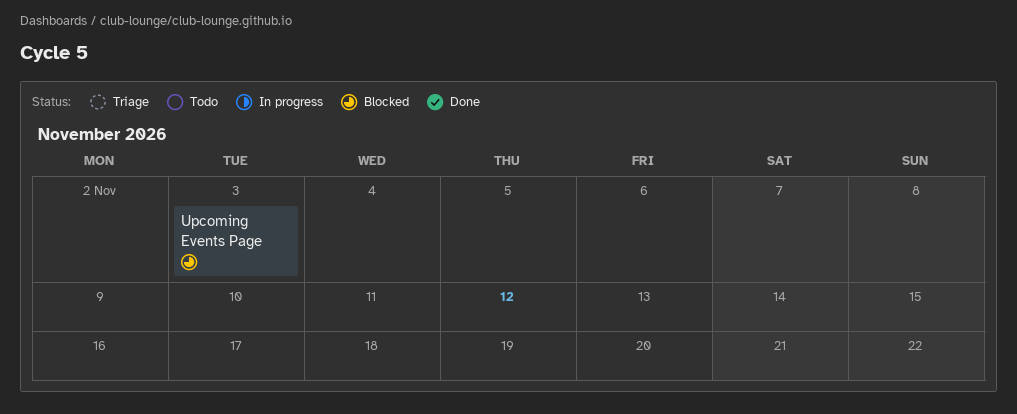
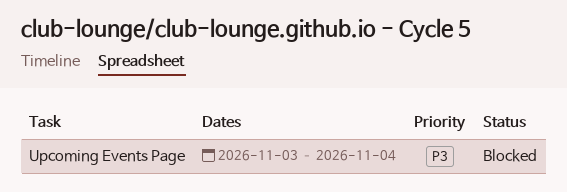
Upcoming Events Page, due: Nov 3 -> Nov 4

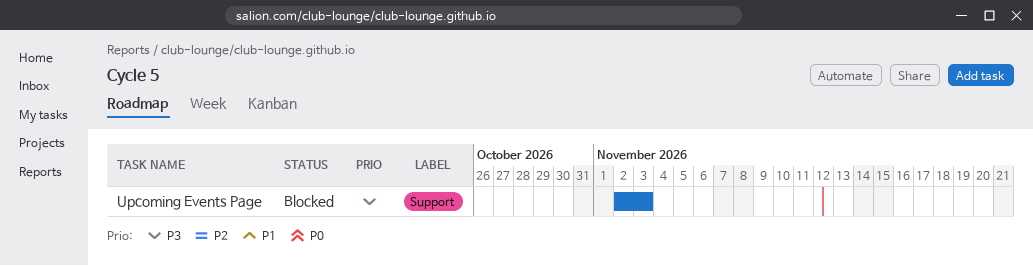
Upcoming Events Page, start: Nov 3 -> Nov 2
Upcoming Events Page, due: Nov 4 -> Nov 3

